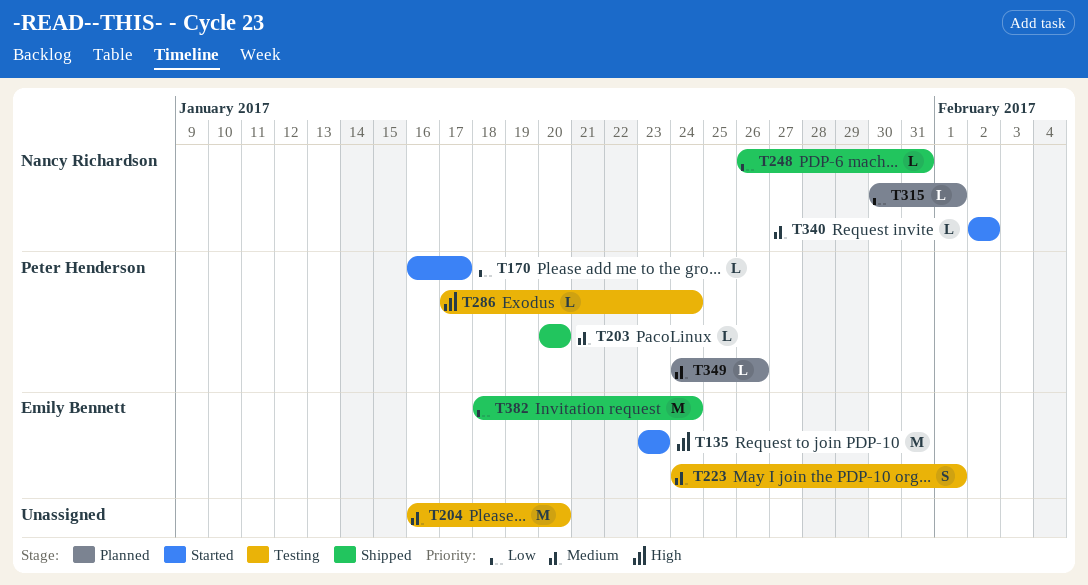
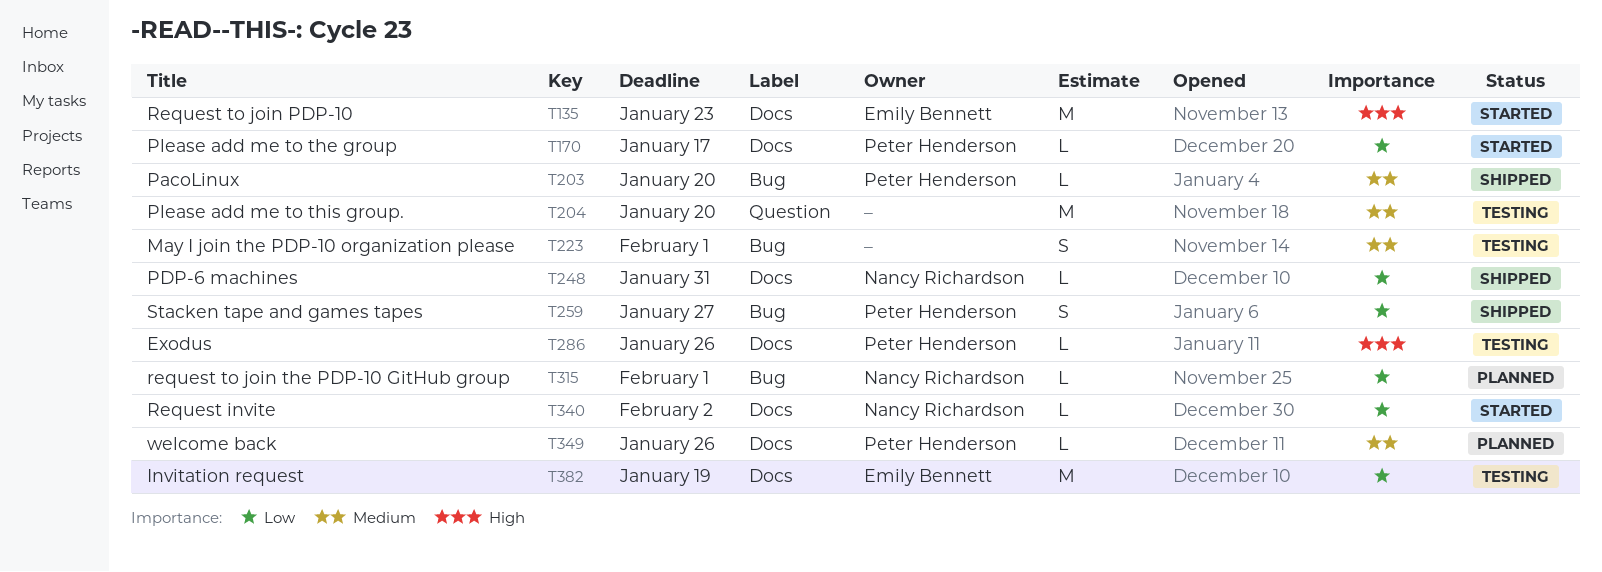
T223, owner: Emily Bennett -> none
T259: none -> present
T286, due: Jan 24 -> Jan 26
T340, priority: Medium -> Low
T382, status: Shipped -> Testing
T382, due: Jan 24 -> Jan 19

